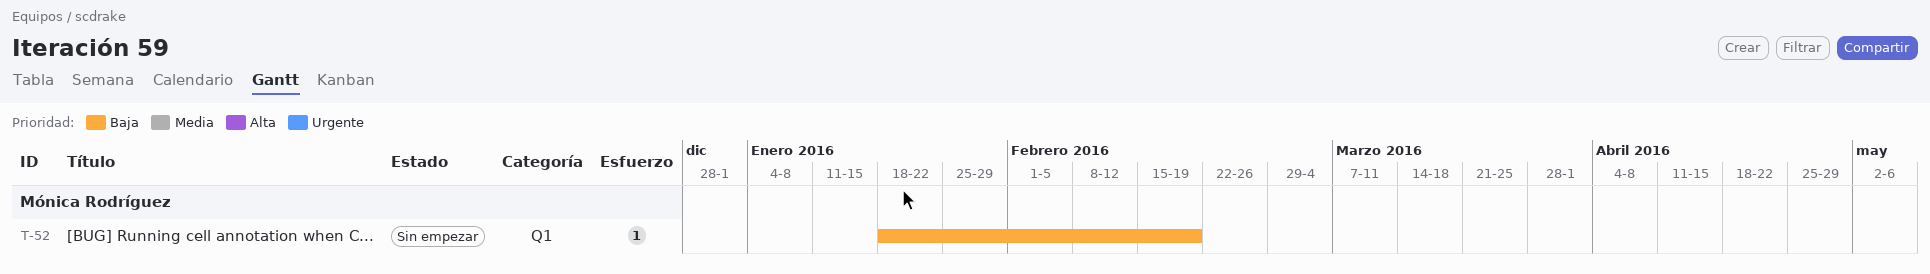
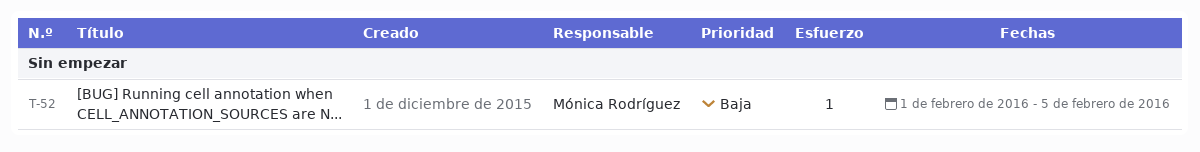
T-52, start: Jan 18 -> Feb 1
T-52, due: Feb 19 -> Feb 5

